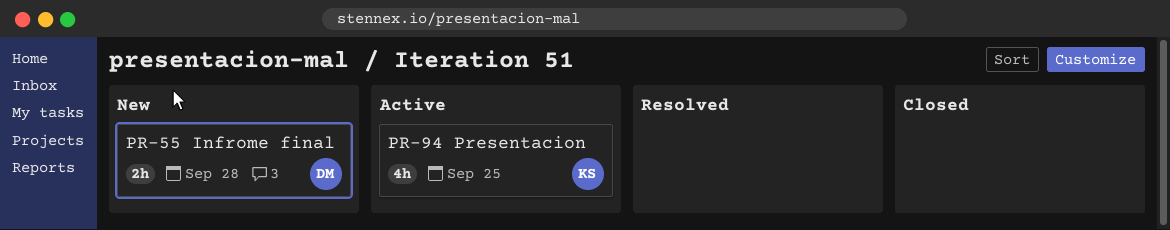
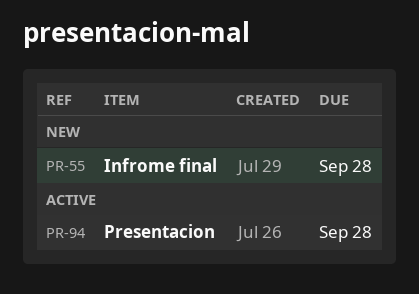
PR-94, due: Sep 25 -> Sep 28

